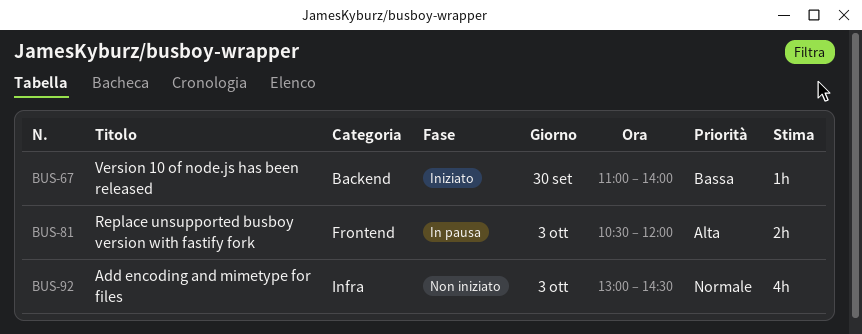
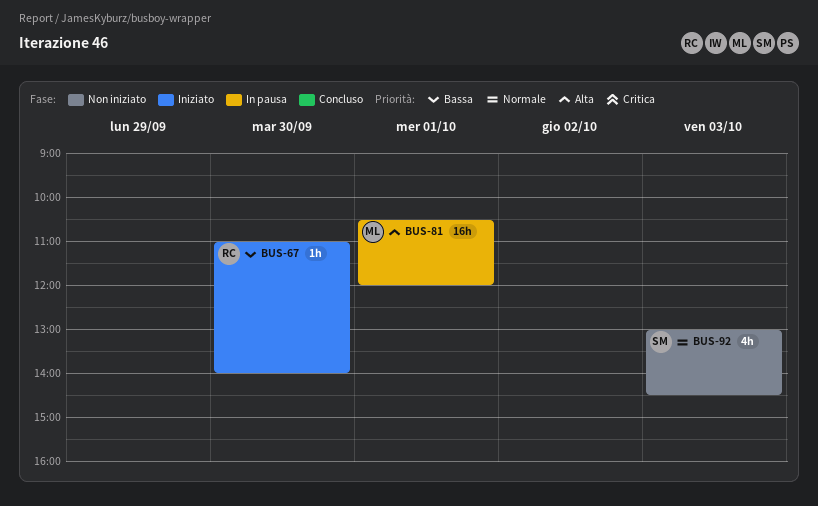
BUS-81, estimate: 2h -> 16h
BUS-81, day: Oct 3 -> Oct 1

